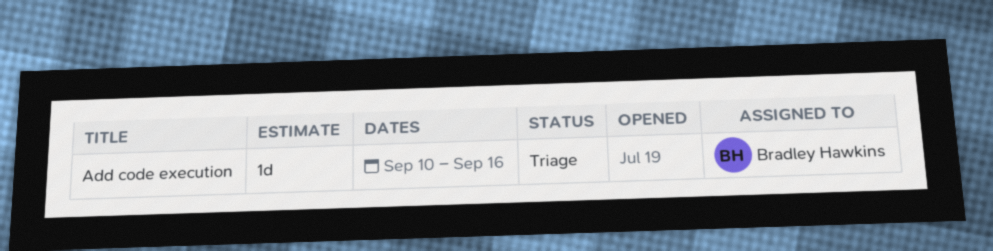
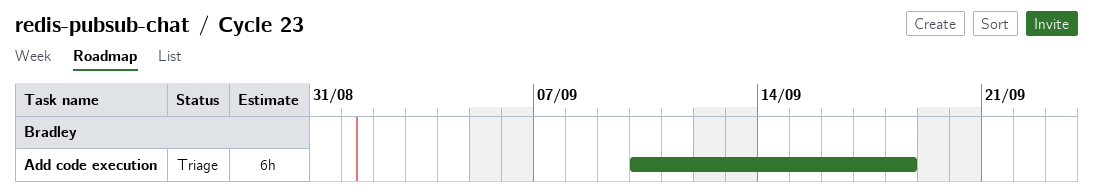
Add code execution, estimate: 1d -> 6h
Add code execution, due: Sep 16 -> Sep 18

